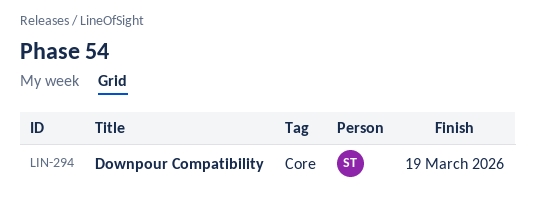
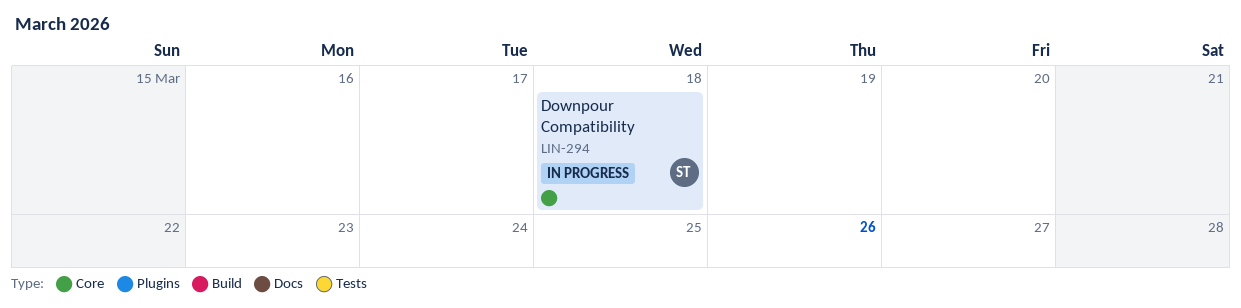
LIN-294, due: Mar 19 -> Mar 18

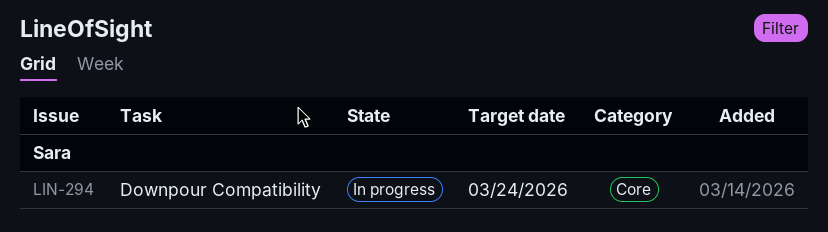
LIN-294, due: Mar 18 -> Mar 24

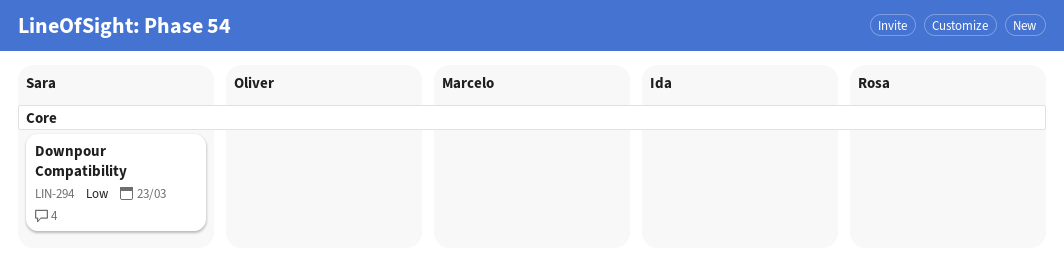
LIN-294, due: Mar 24 -> Mar 23

